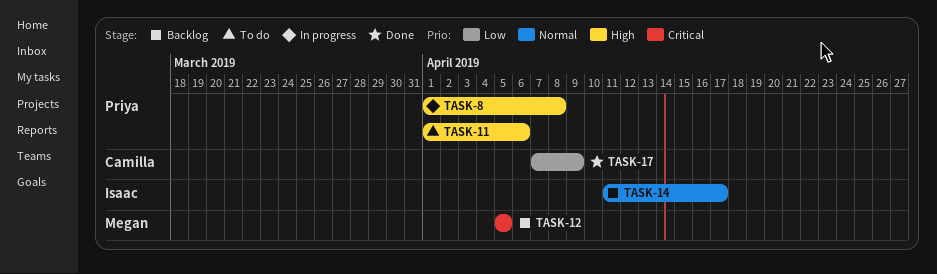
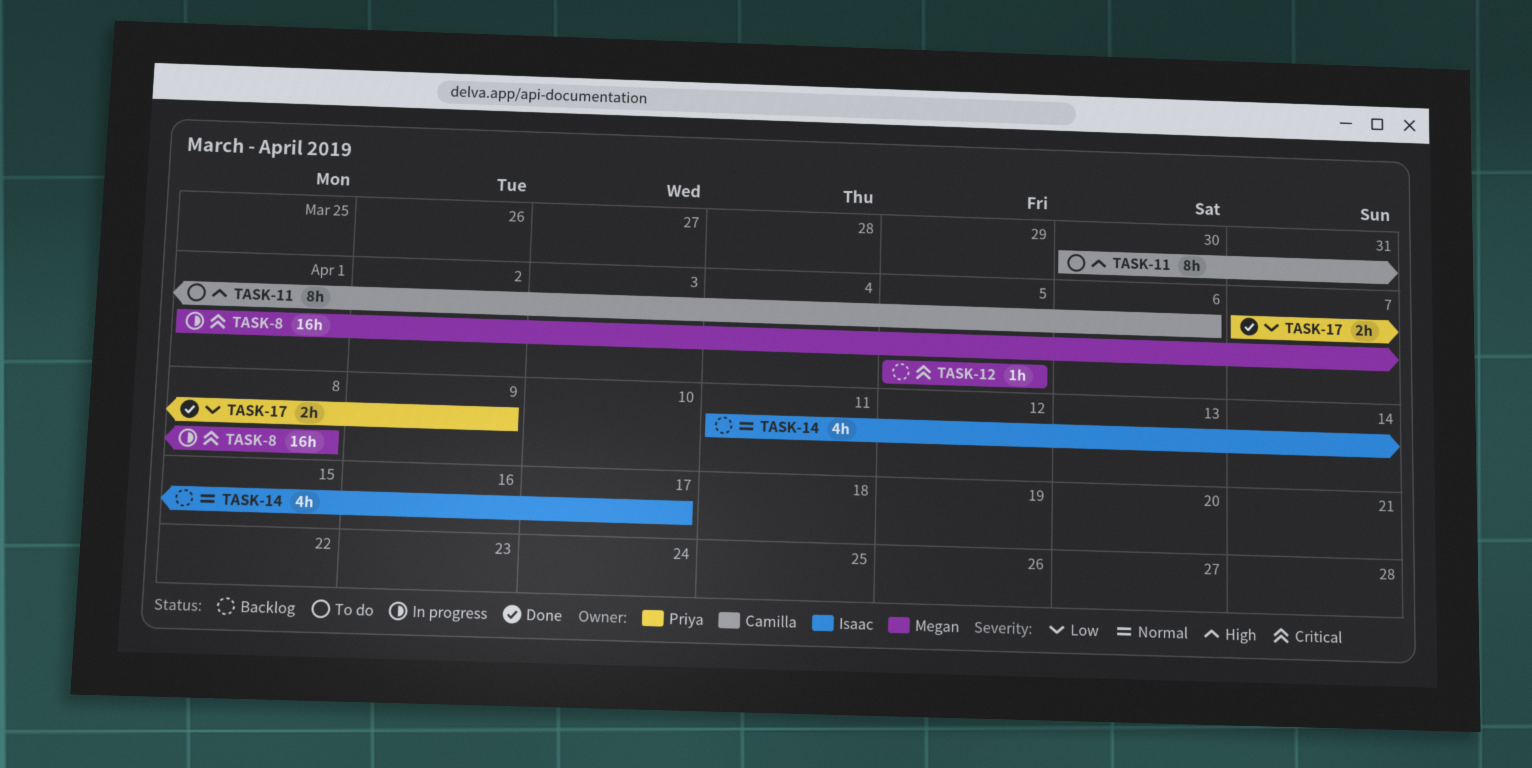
TASK-8, owner: Priya -> Megan
TASK-8, priority: High -> Critical
TASK-11, owner: Priya -> Camilla
TASK-11, start: Apr 1 -> Mar 30
TASK-17, owner: Camilla -> Priya

